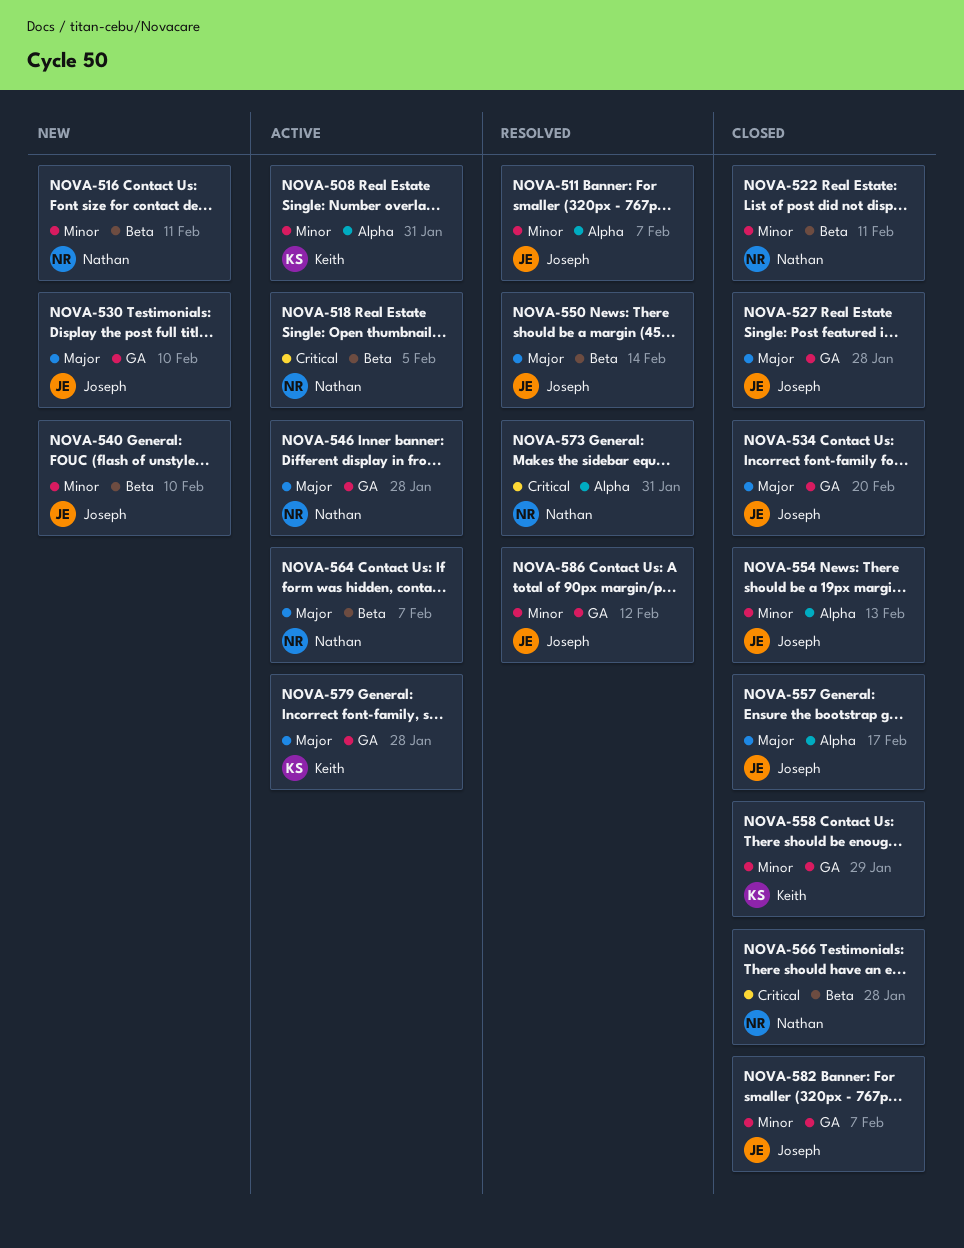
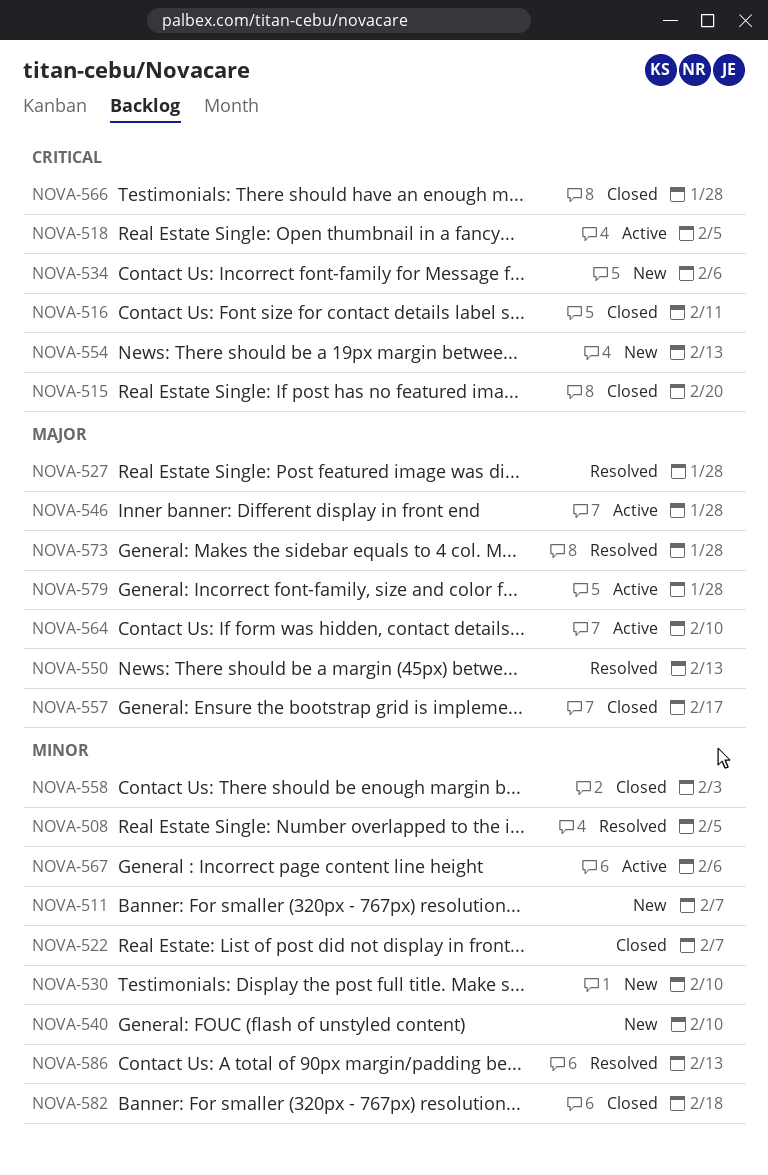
NOVA-508, status: Active -> Resolved
NOVA-508, due: Jan 31 -> Feb 5
NOVA-511, status: Resolved -> New
NOVA-515: none -> present
NOVA-516, status: New -> Closed
NOVA-516, priority: Minor -> Critical
NOVA-522, due: Feb 11 -> Feb 7
NOVA-527, status: Closed -> Resolved
NOVA-530, priority: Major -> Minor
NOVA-534, status: Closed -> New
NOVA-534, priority: Major -> Critical
NOVA-534, due: Feb 20 -> Feb 6
NOVA-550, due: Feb 14 -> Feb 13
NOVA-554, status: Closed -> New
NOVA-554, priority: Minor -> Critical
NOVA-558, due: Jan 29 -> Feb 3
NOVA-564, due: Feb 7 -> Feb 10
NOVA-567: none -> present
NOVA-573, priority: Critical -> Major
NOVA-573, due: Jan 31 -> Jan 28
NOVA-582, due: Feb 7 -> Feb 18
NOVA-586, due: Feb 12 -> Feb 13

